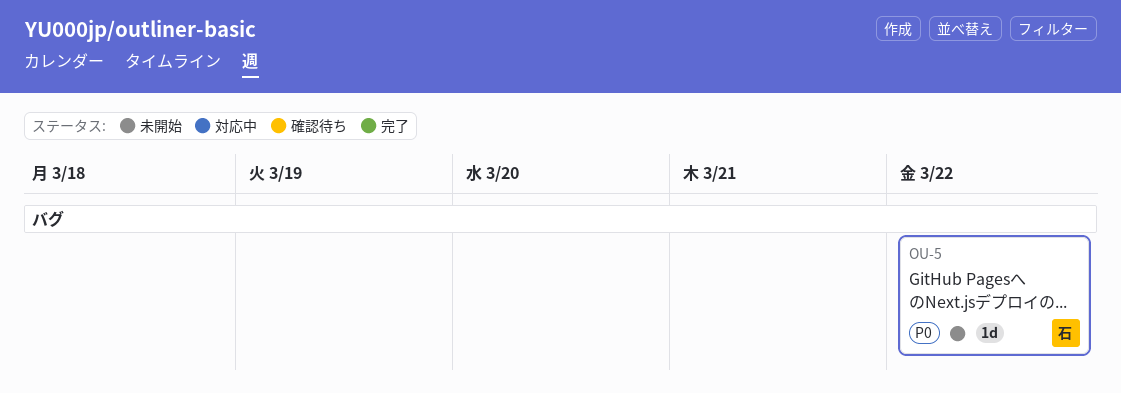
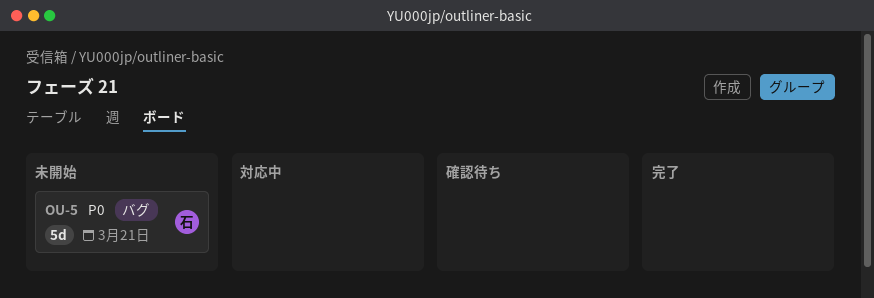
OU-5, estimate: 1d -> 5d
OU-5, due: Mar 22 -> Mar 21

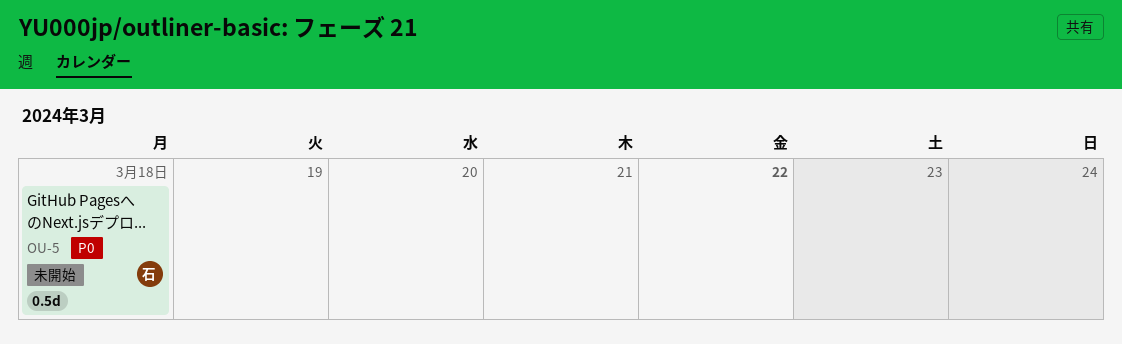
OU-5, estimate: 5d -> 0.5d
OU-5, due: Mar 21 -> Mar 18

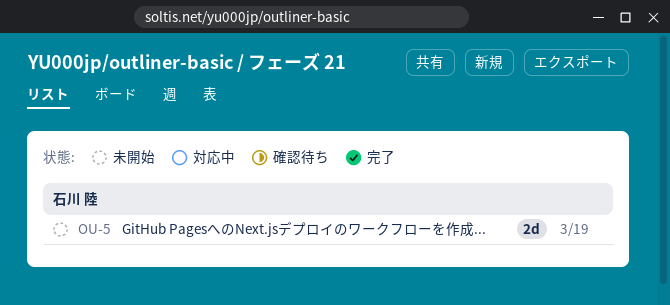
OU-5, estimate: 0.5d -> 2d
OU-5, due: Mar 18 -> Mar 19

